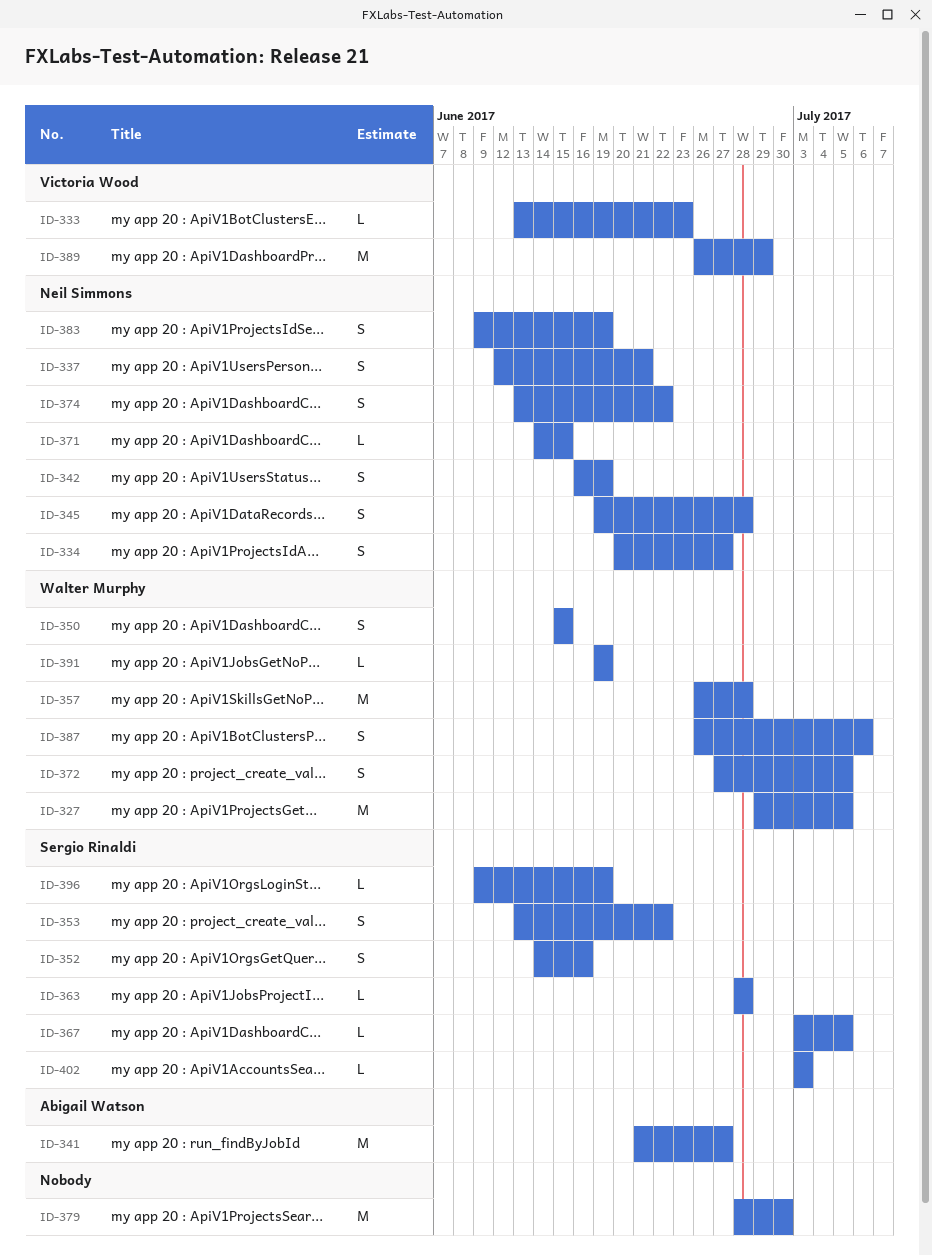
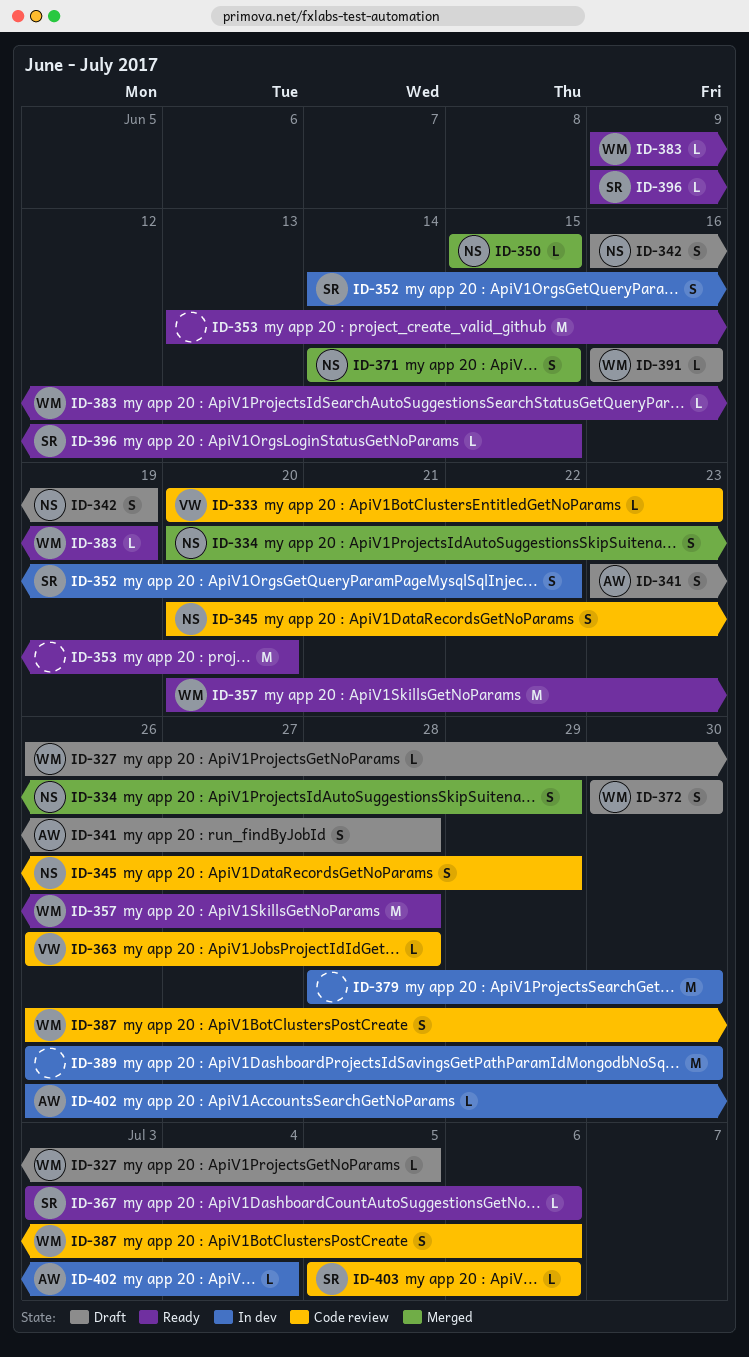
ID-327, estimate: M -> L
ID-327, start: Jun 29 -> Jun 26
ID-333, start: Jun 13 -> Jun 20
ID-334, due: Jun 27 -> Jun 29
ID-337: present -> none
ID-341, estimate: M -> S
ID-341, start: Jun 21 -> Jun 23
ID-341, due: Jun 27 -> Jun 28
ID-345, start: Jun 19 -> Jun 20
ID-345, due: Jun 28 -> Jun 29
ID-350, owner: Walter Murphy -> Neil Simmons
ID-350, estimate: S -> L
ID-352, due: Jun 16 -> Jun 22
ID-353, owner: Sergio Rinaldi -> none
ID-353, estimate: S -> M
ID-353, due: Jun 22 -> Jun 20
ID-357, start: Jun 26 -> Jun 20
ID-363, owner: Sergio Rinaldi -> Victoria Wood
ID-363, start: Jun 28 -> Jun 26
ID-367, due: Jul 5 -> Jul 6
ID-371, estimate: L -> S
ID-372, start: Jun 27 -> Jun 30
ID-372, due: Jul 5 -> Jun 30
ID-374: present -> none
ID-383, owner: Neil Simmons -> Walter Murphy
ID-383, estimate: S -> L
ID-389, owner: Victoria Wood -> none
ID-389, due: Jun 29 -> Jun 30
ID-391, start: Jun 19 -> Jun 16
ID-391, due: Jun 19 -> Jun 16
ID-396, due: Jun 19 -> Jun 15
ID-402, owner: Sergio Rinaldi -> Abigail Watson
ID-402, start: Jul 3 -> Jun 26
ID-402, due: Jul 3 -> Jul 4
ID-403: none -> present

